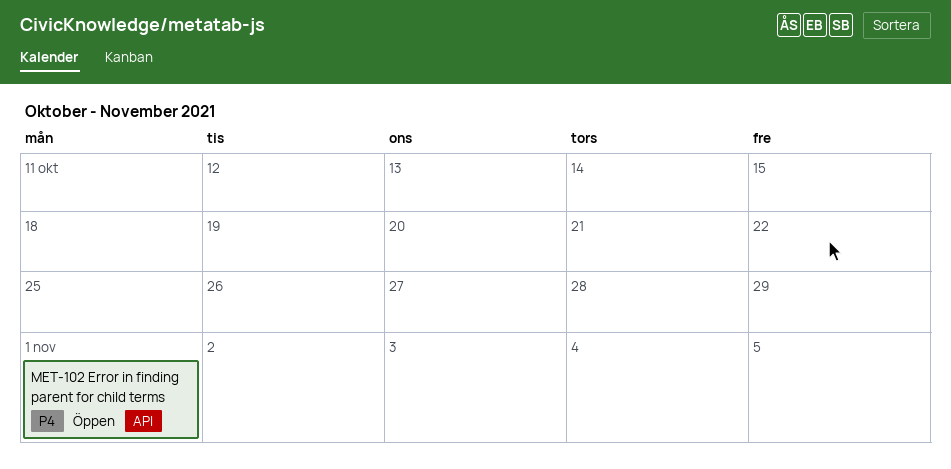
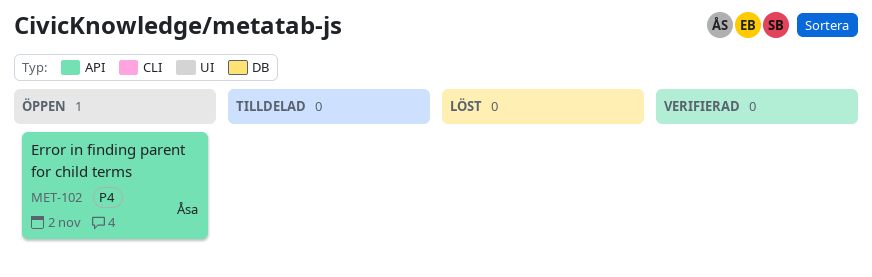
MET-102, due: Nov 1 -> Nov 2

